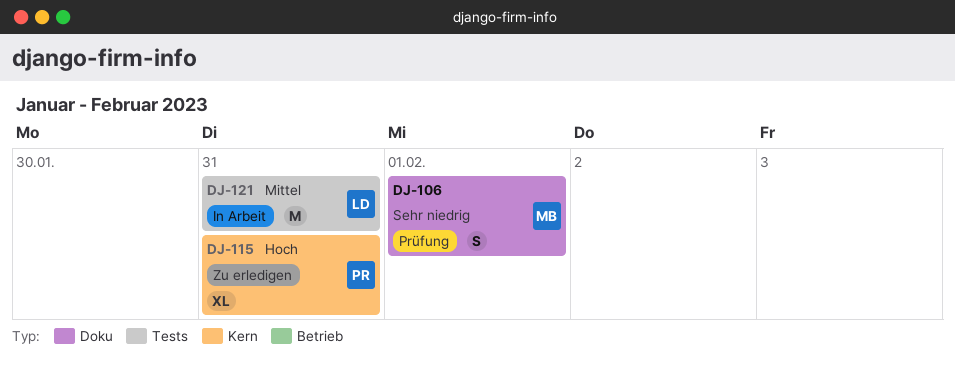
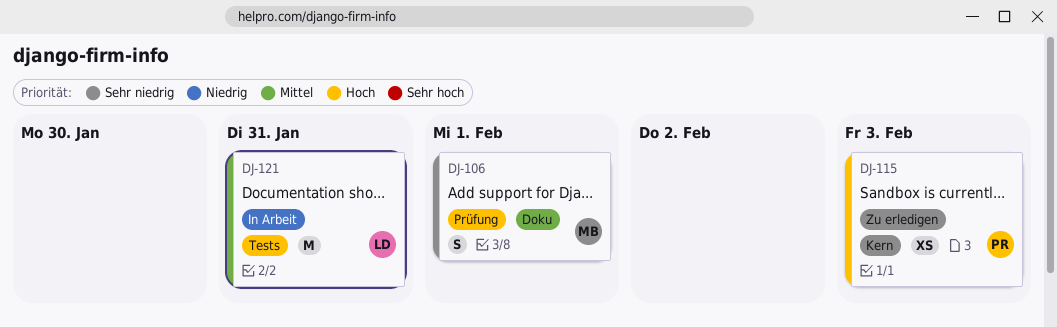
DJ-115, estimate: XL -> XS
DJ-115, due: Jan 31 -> Feb 3

